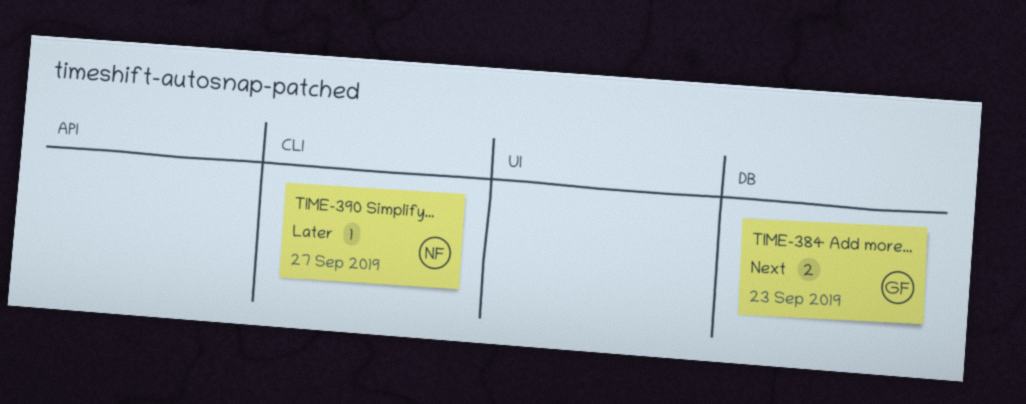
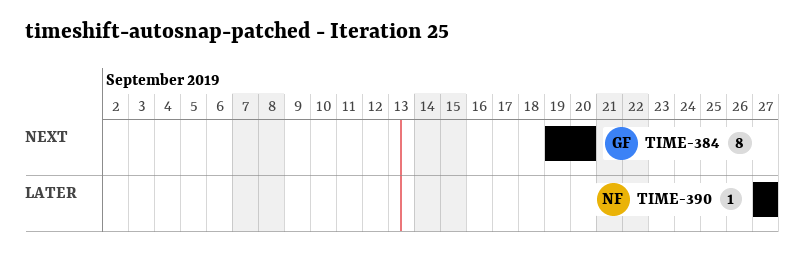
TIME-384, estimate: 2 -> 8
TIME-384, due: Sep 23 -> Sep 20

